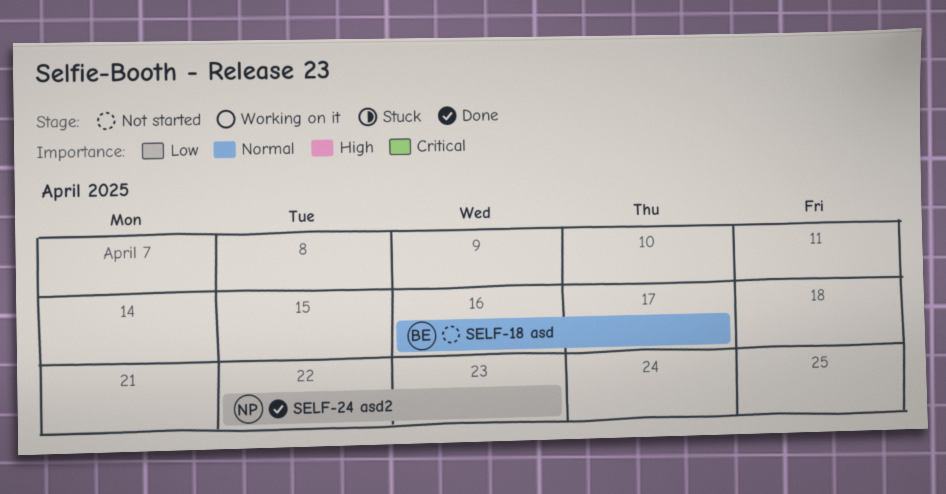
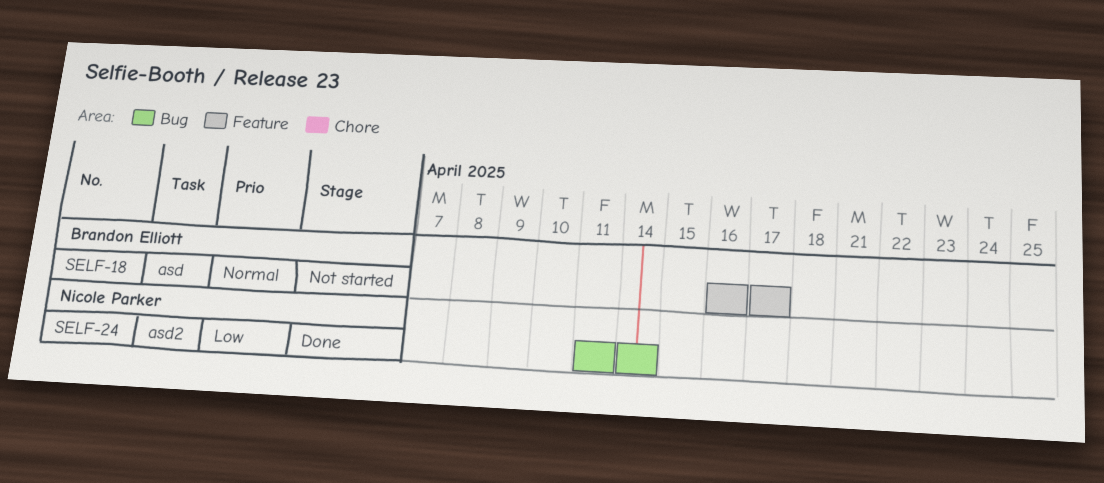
SELF-24, start: Apr 22 -> Apr 11
SELF-24, due: Apr 23 -> Apr 14

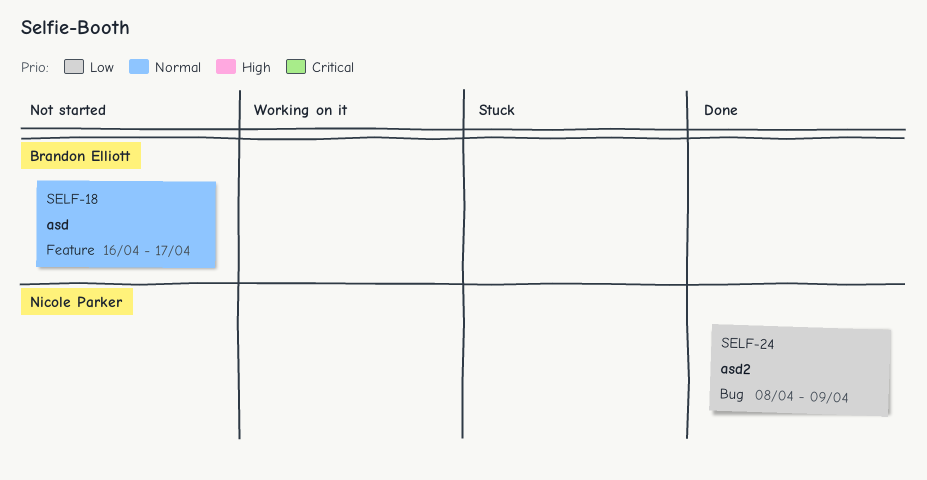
SELF-24, start: Apr 11 -> Apr 8
SELF-24, due: Apr 14 -> Apr 9

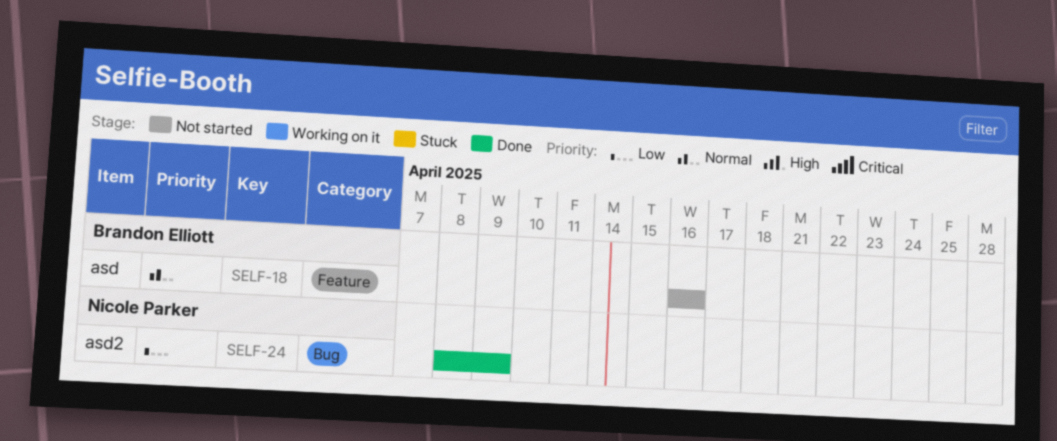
SELF-18, due: Apr 17 -> Apr 16

